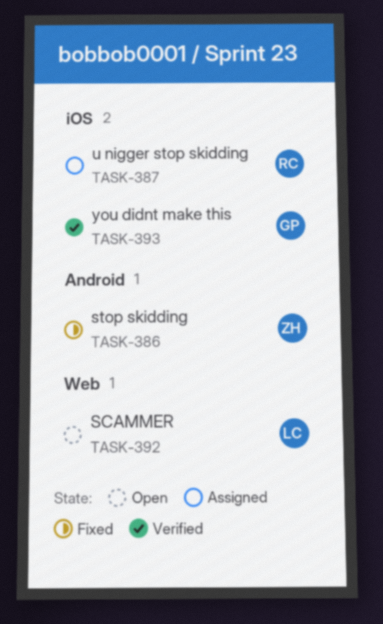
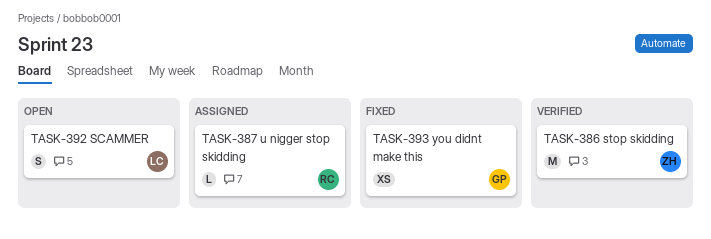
TASK-386, status: Fixed -> Verified
TASK-393, status: Verified -> Fixed

